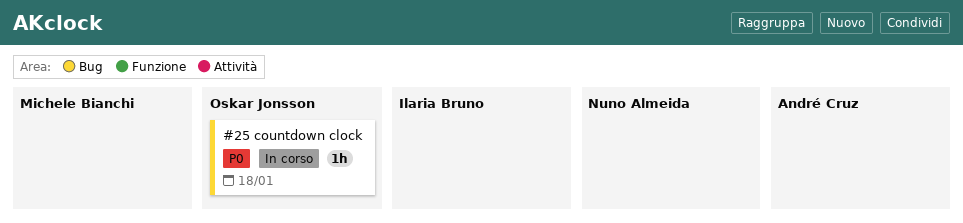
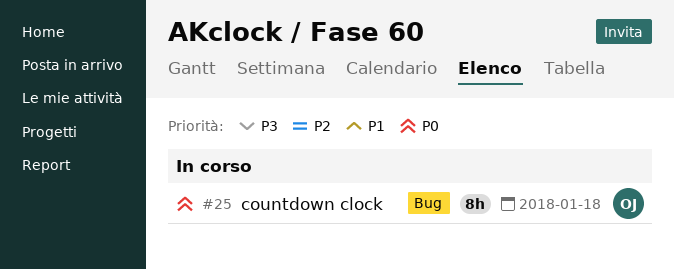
#25, estimate: 1h -> 8h

